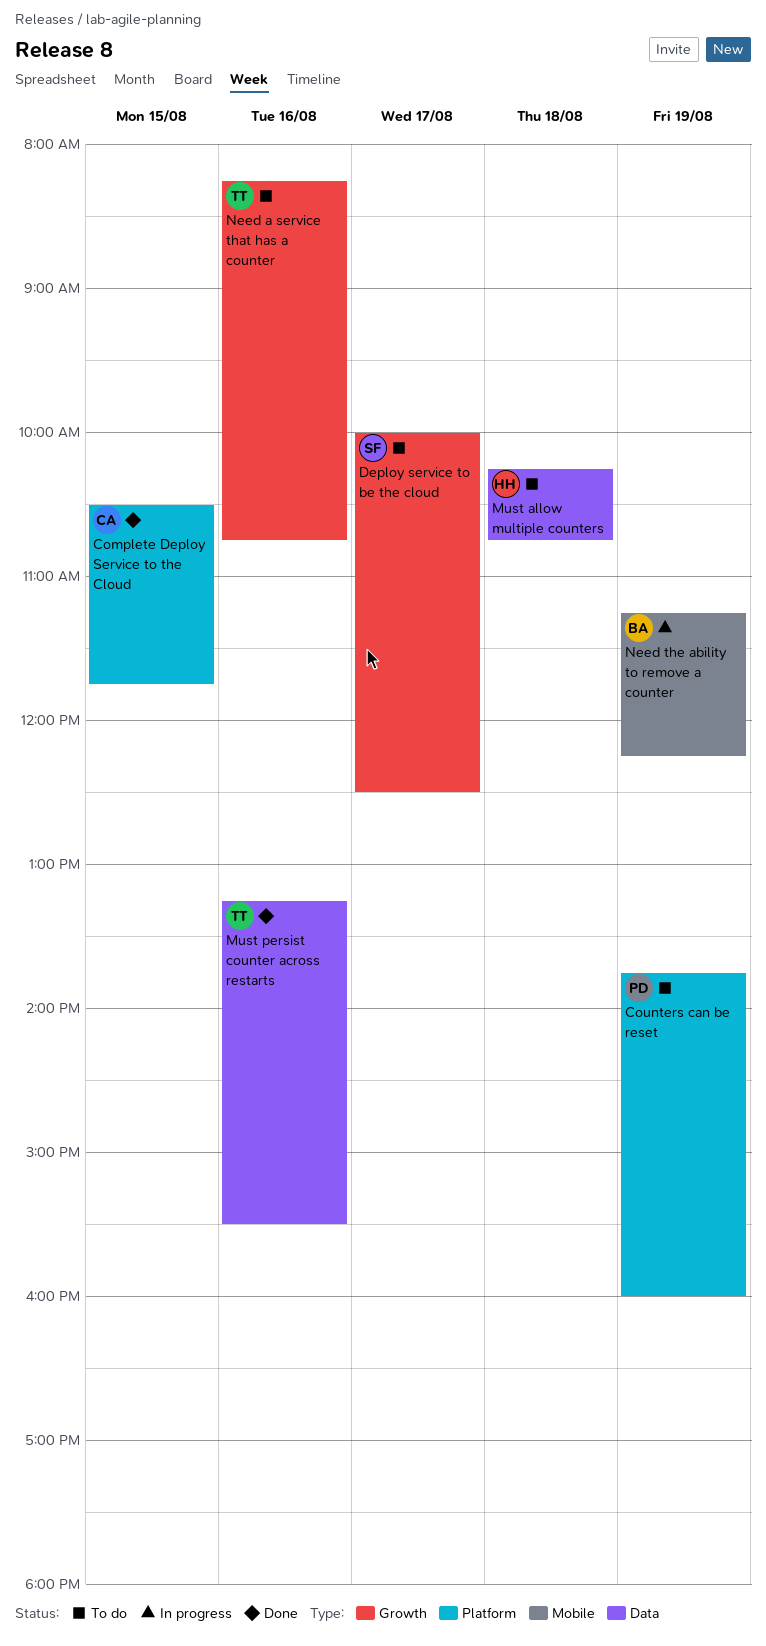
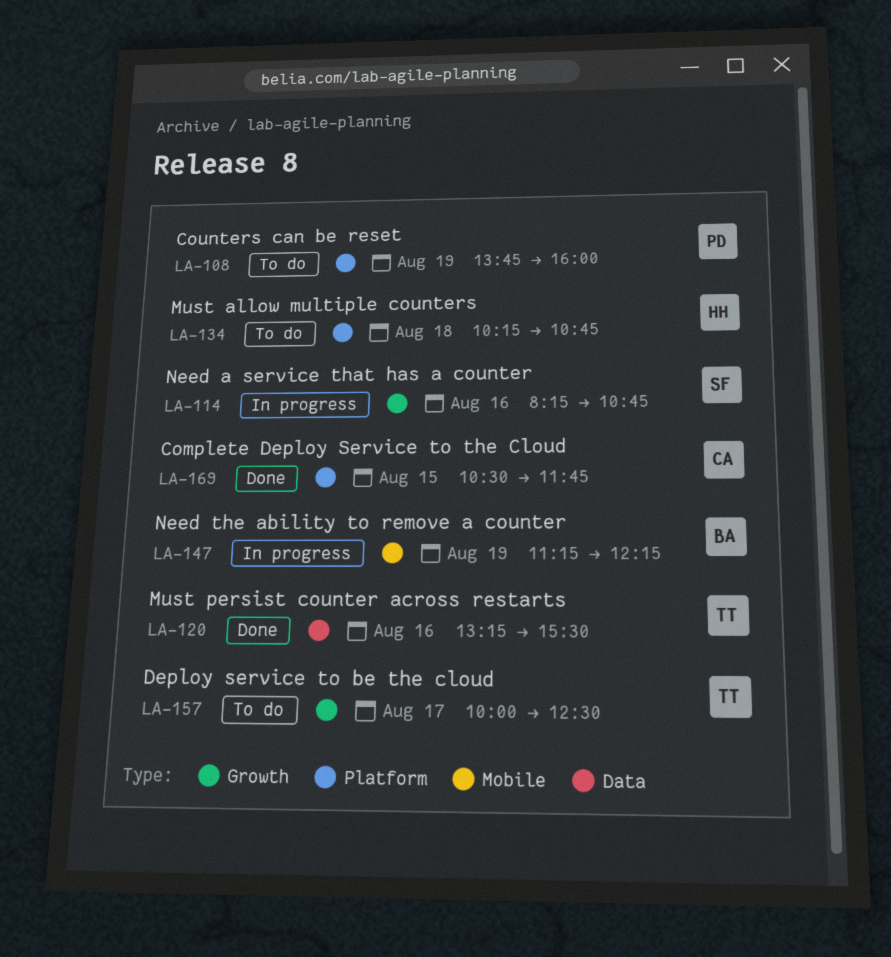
Deploy service to be the cloud, owner: SF -> TT
Must allow multiple counters, label: Data -> Platform
Need a service that has a counter, status: To do -> In progress
Need a service that has a counter, owner: TT -> SF

